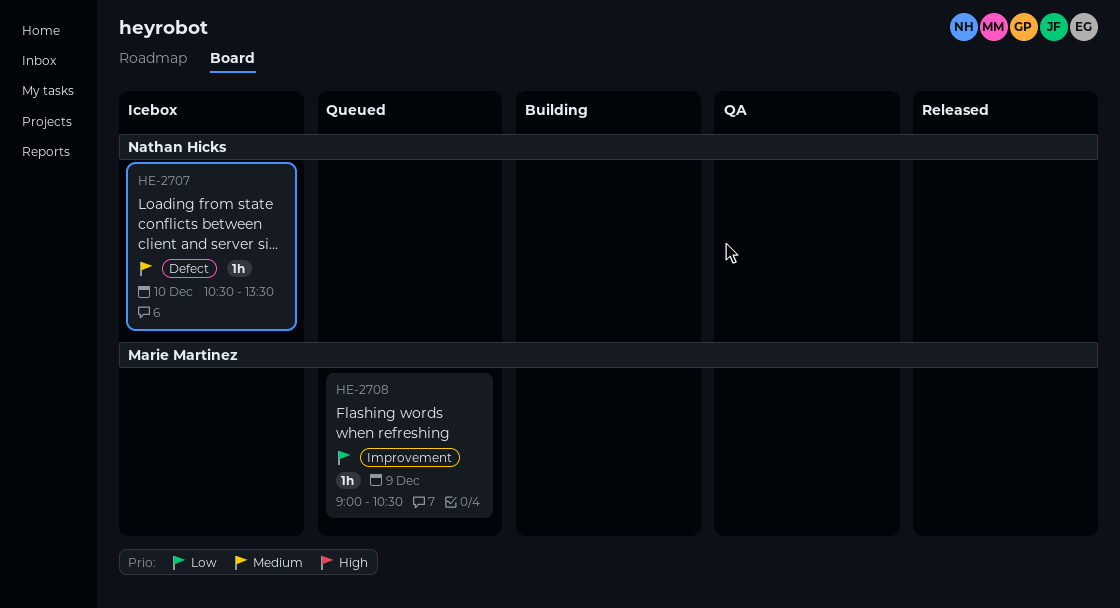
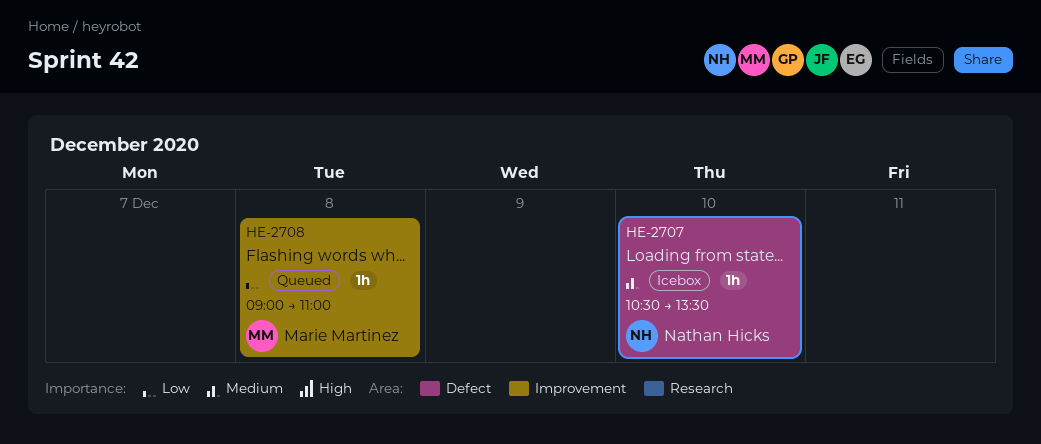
HE-2708, day: Dec 9 -> Dec 8
HE-2708, ends: 10:30 -> 11:00

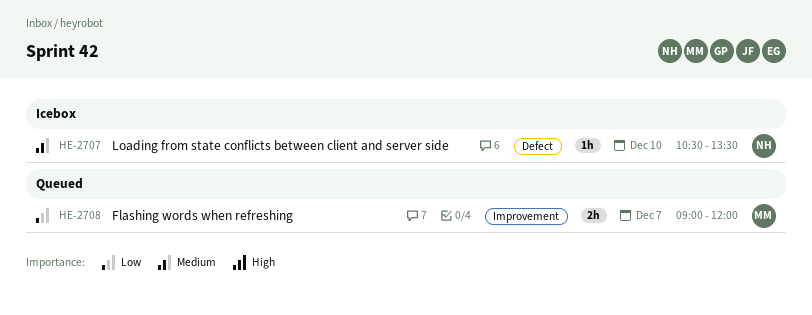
HE-2708, estimate: 1h -> 2h
HE-2708, day: Dec 8 -> Dec 7
HE-2708, ends: 11:00 -> 12:00

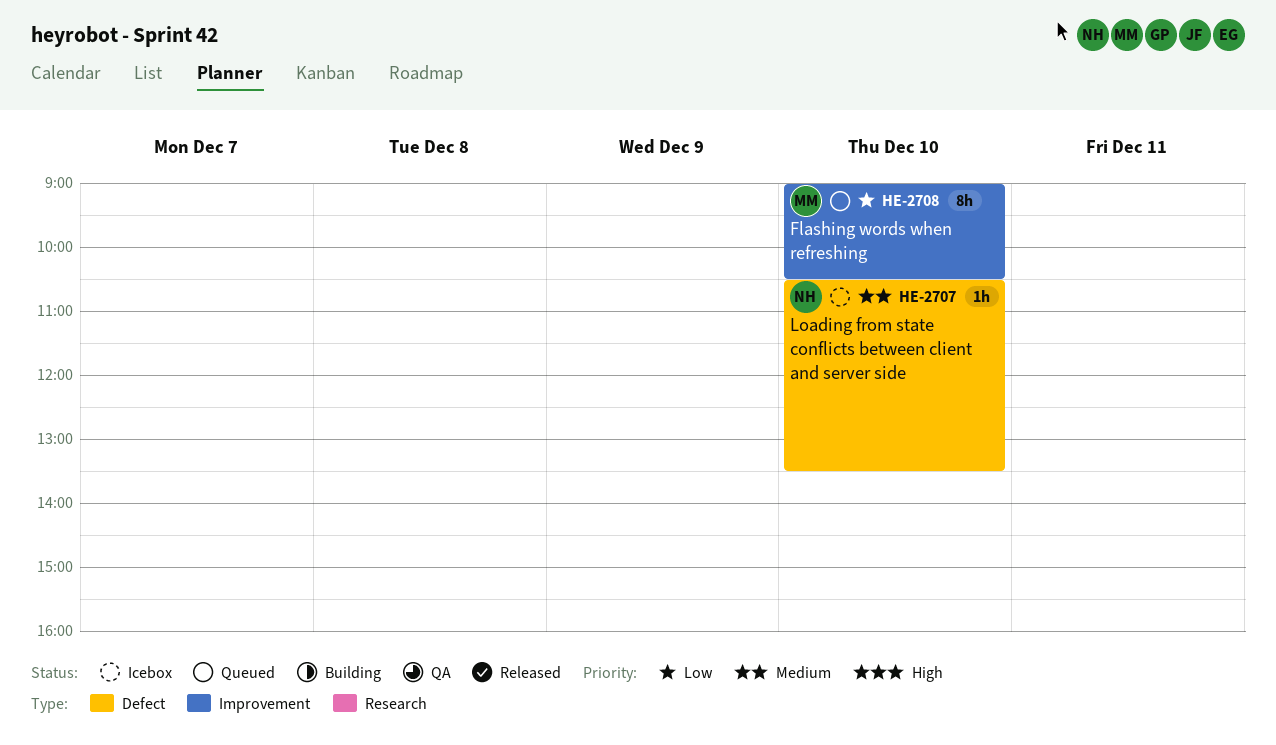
HE-2708, estimate: 2h -> 8h
HE-2708, day: Dec 7 -> Dec 10
HE-2708, ends: 12:00 -> 10:30

